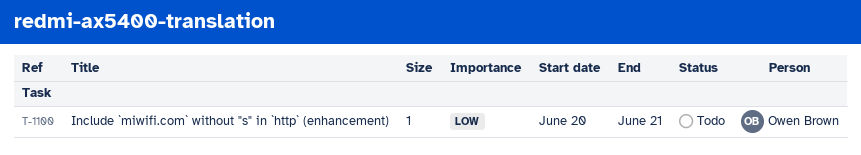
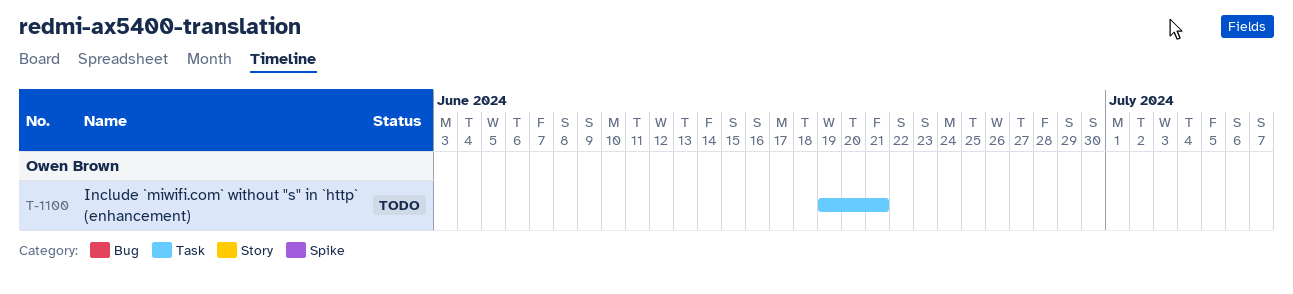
T-1100, start: Jun 20 -> Jun 19

